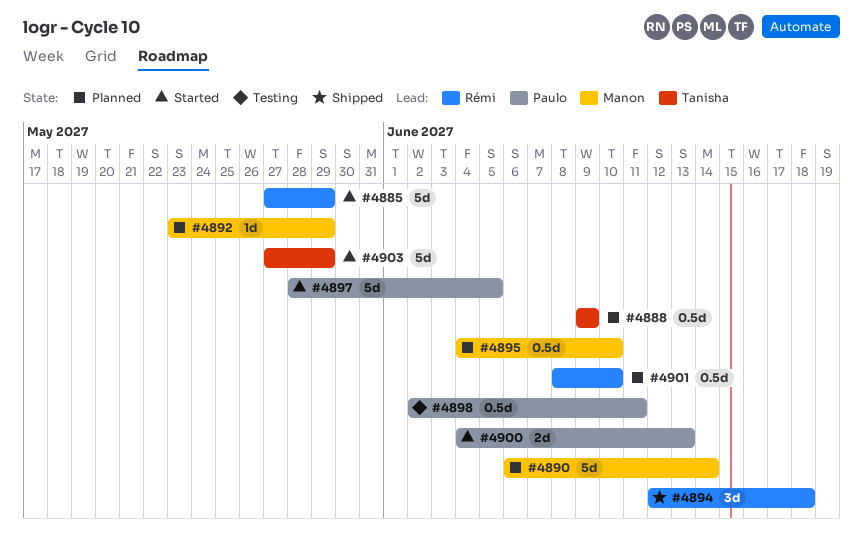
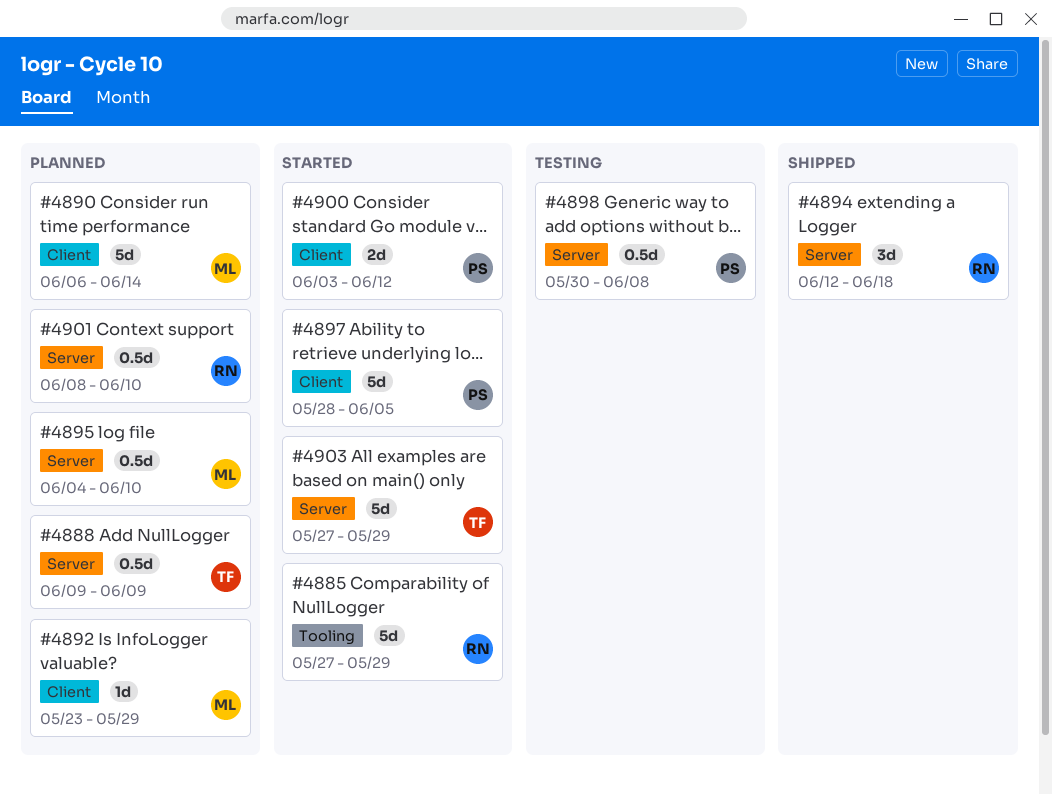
#4898, start: Jun 2 -> May 30
#4898, due: Jun 11 -> Jun 8
#4900, start: Jun 4 -> Jun 3
#4900, due: Jun 13 -> Jun 12

